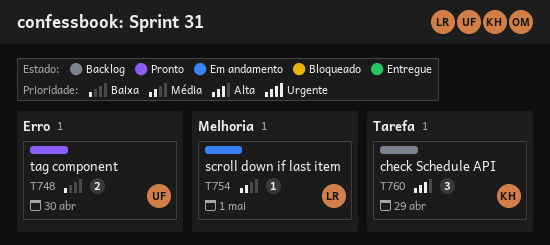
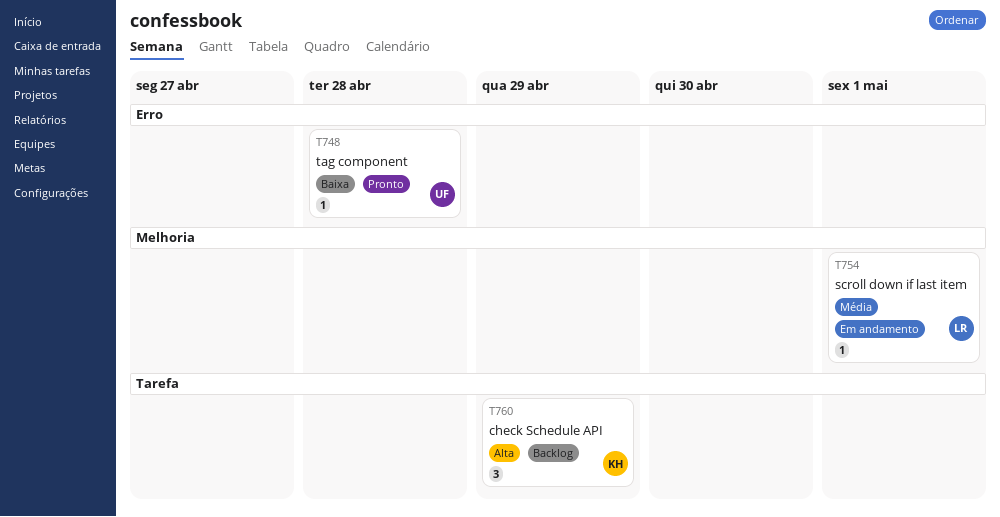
T748, estimate: 2 -> 1
T748, due: Apr 30 -> Apr 28

